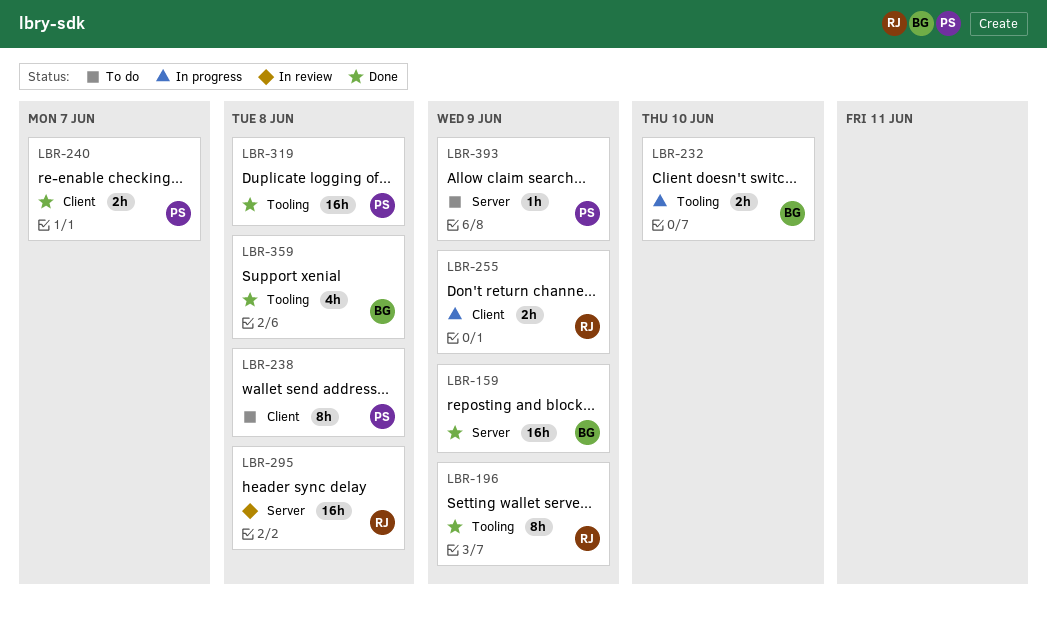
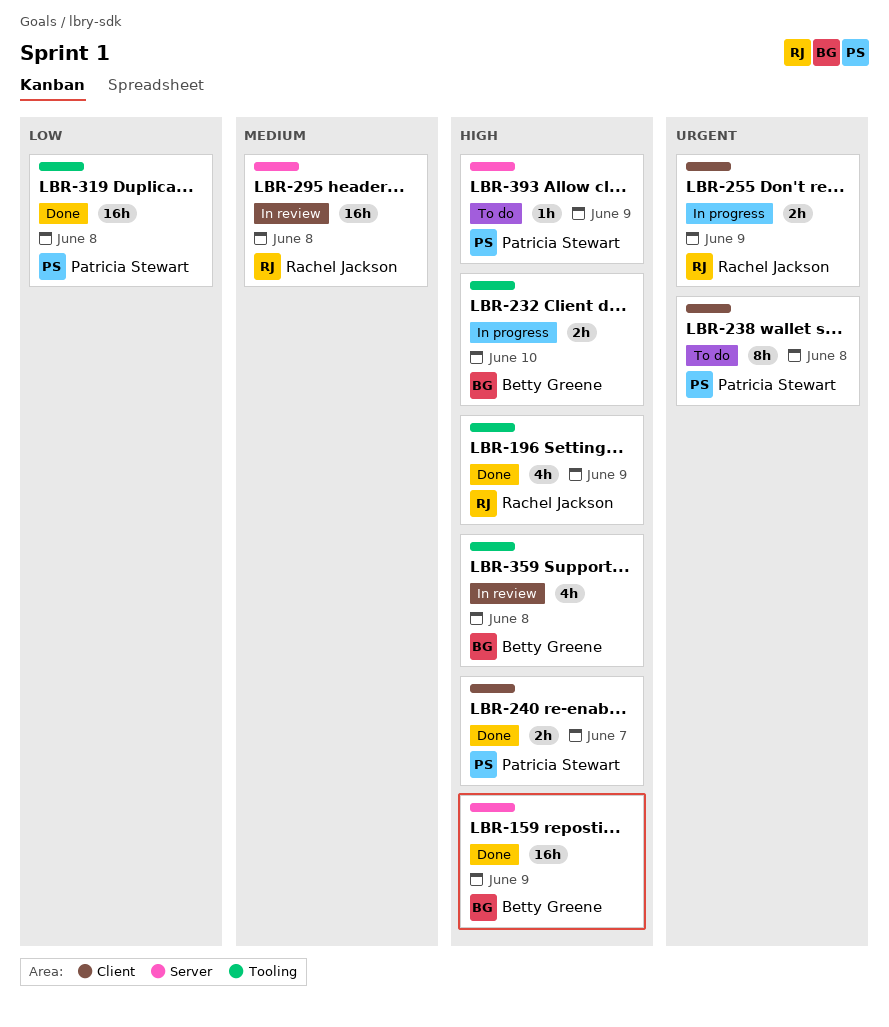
LBR-196, estimate: 8h -> 4h
LBR-359, status: Done -> In review

